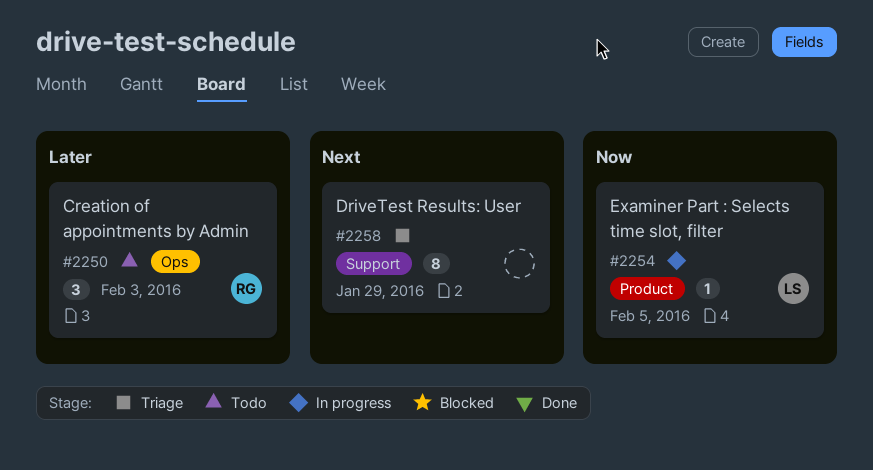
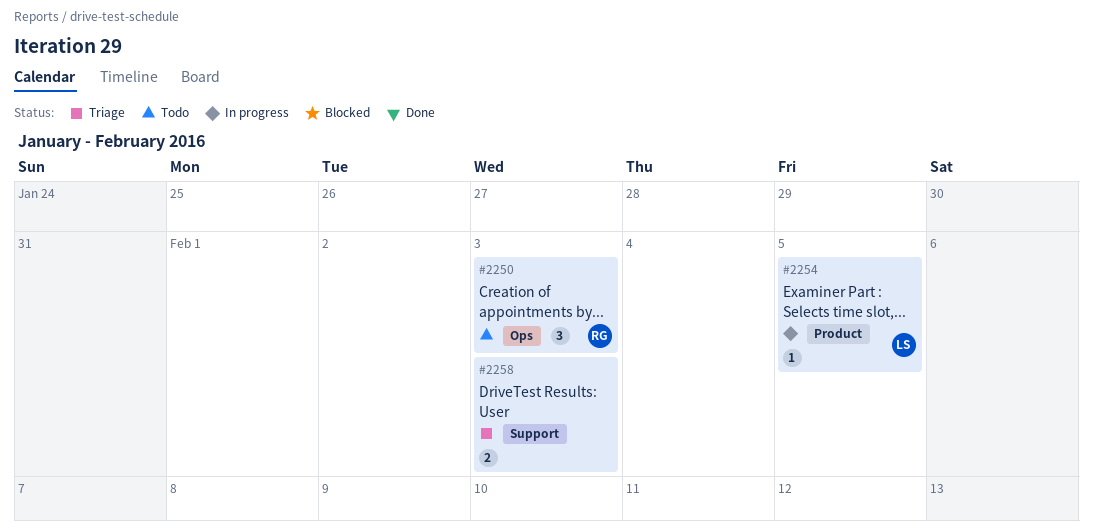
#2258, estimate: 8 -> 2
#2258, due: Jan 29 -> Feb 3

